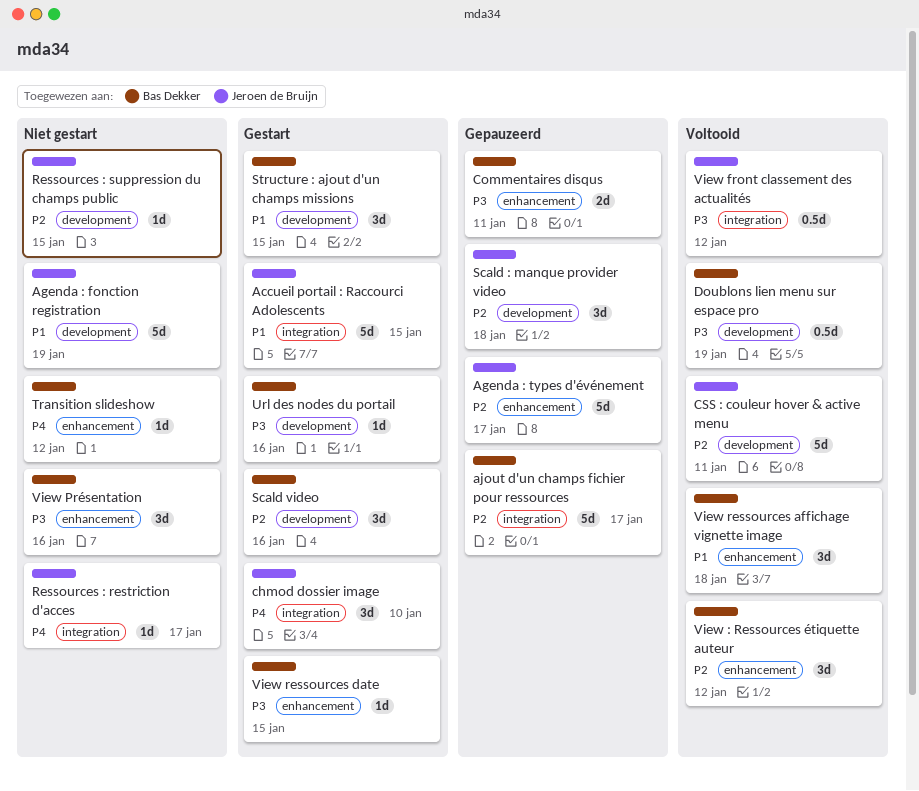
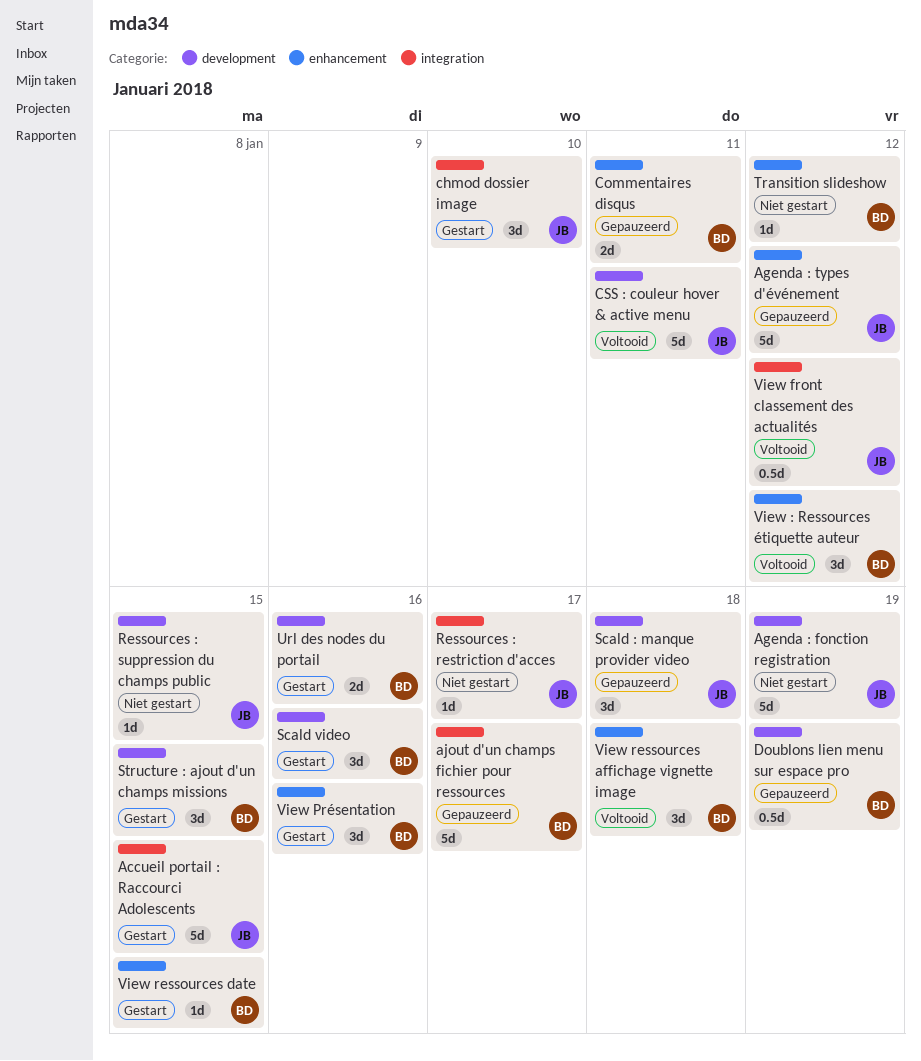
Agenda : types d'événement, due: Jan 17 -> Jan 12
Doublons lien menu sur espace pro, status: Voltooid -> Gepauzeerd
Url des nodes du portail, estimate: 1d -> 2d
View Présentation, status: Niet gestart -> Gestart

